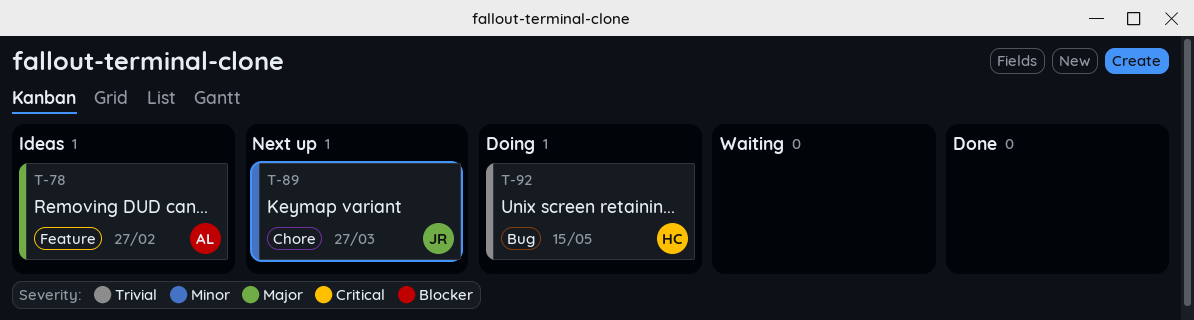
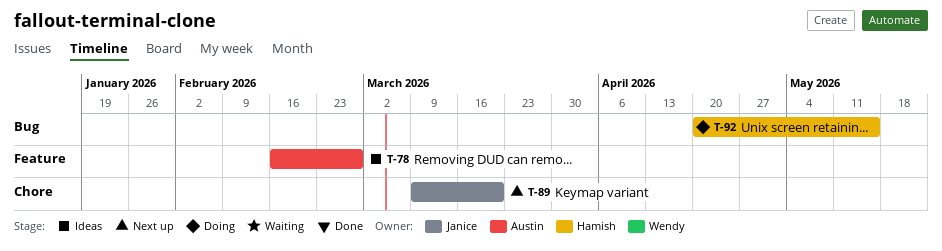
T-89, due: Mar 27 -> Mar 20

